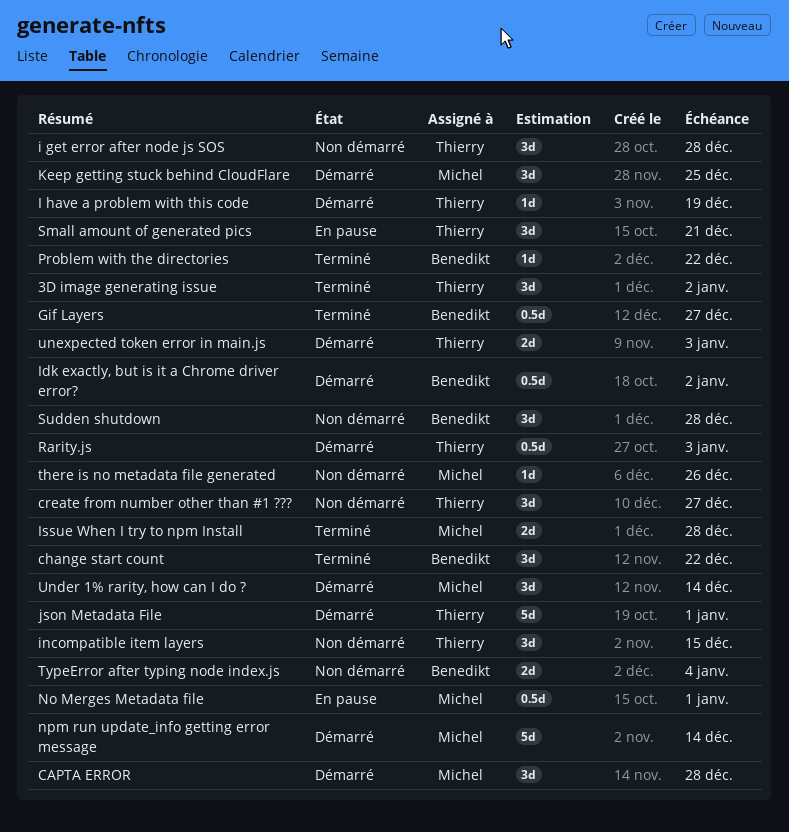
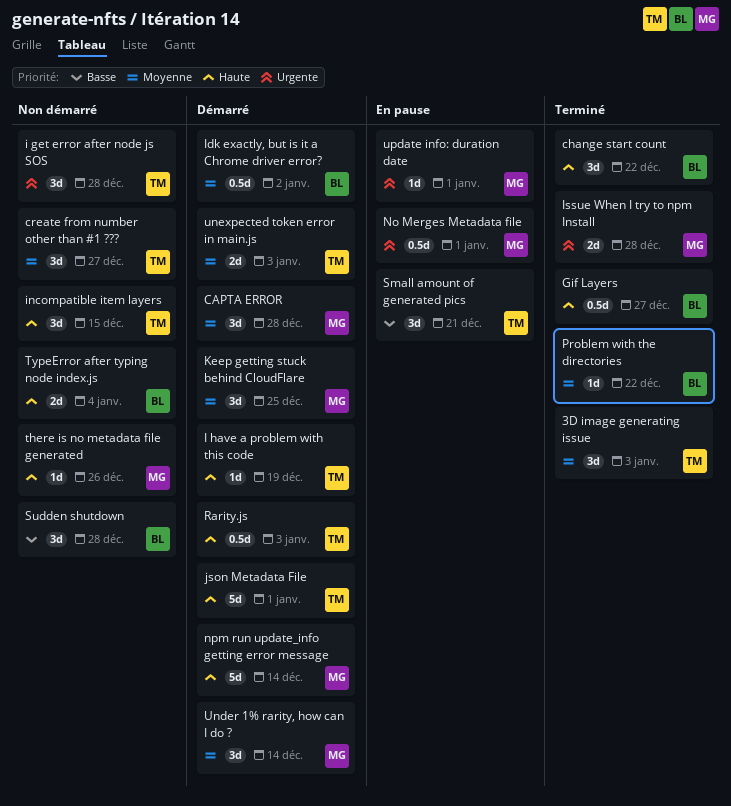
3D image generating issue, due: Jan 2 -> Jan 3
update info: duration date: none -> present

